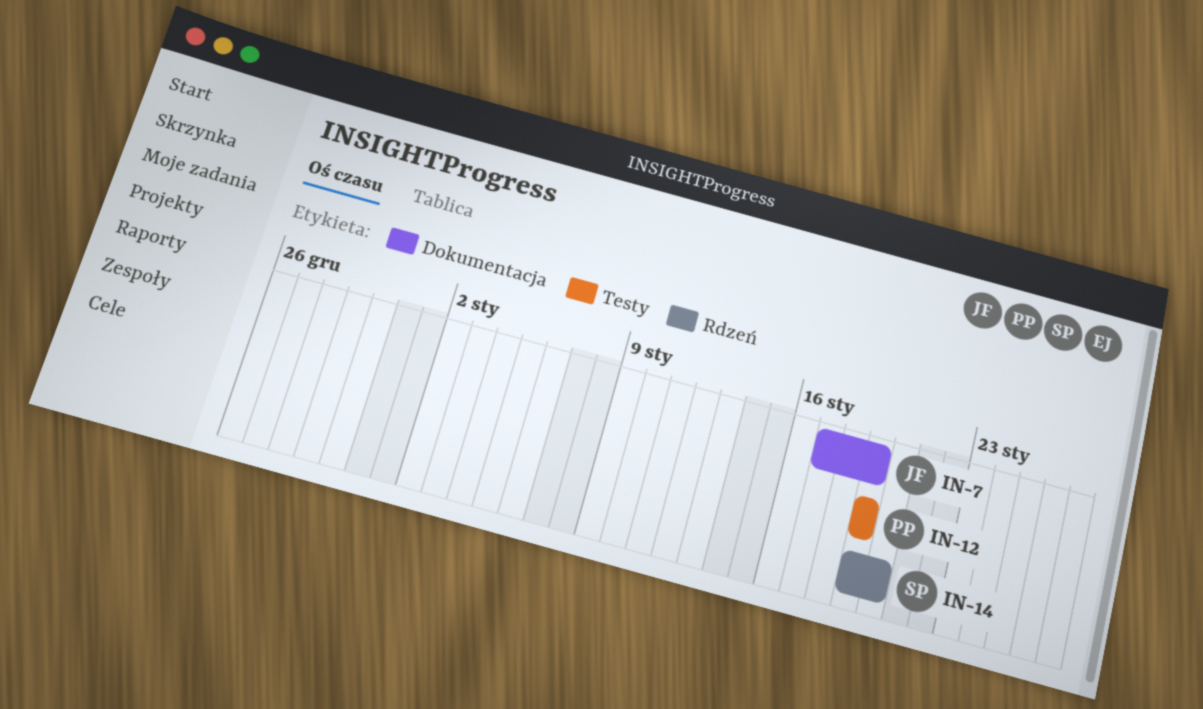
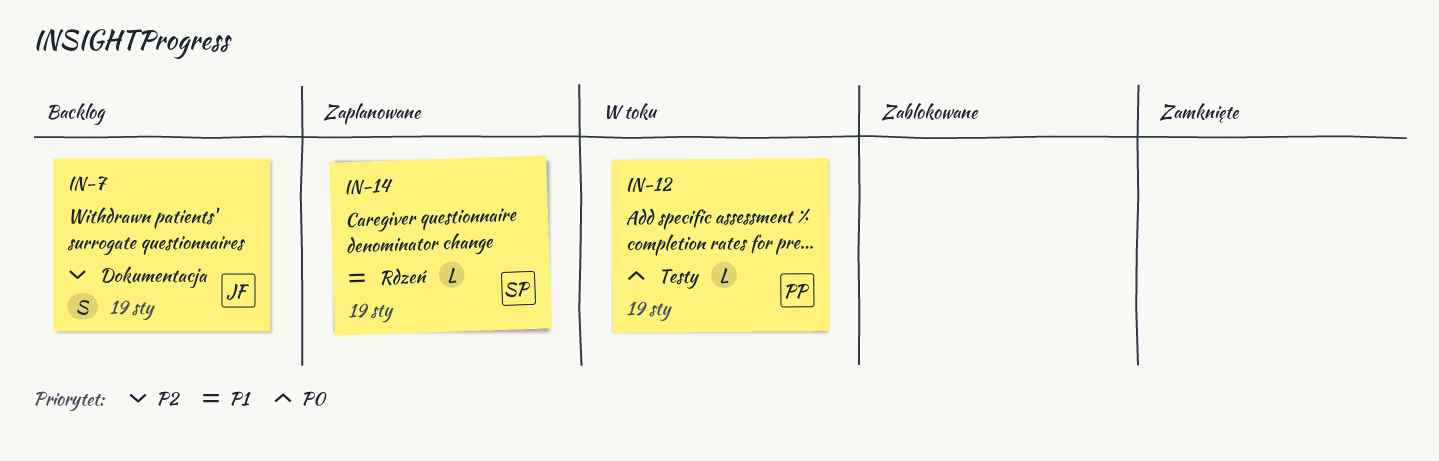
IN-14, due: Jan 20 -> Jan 19

